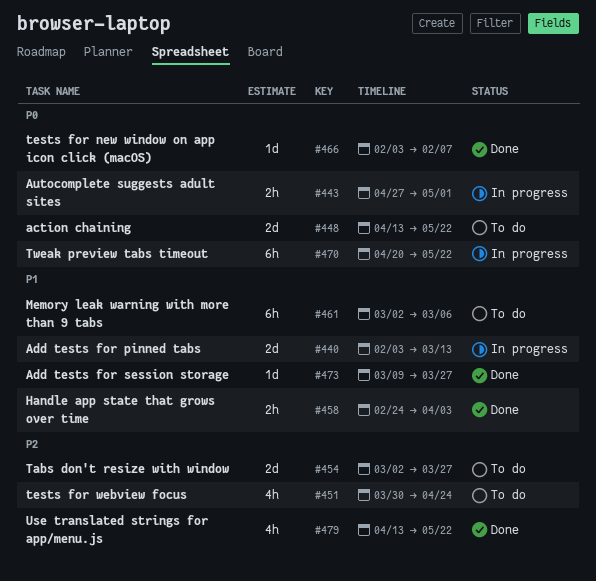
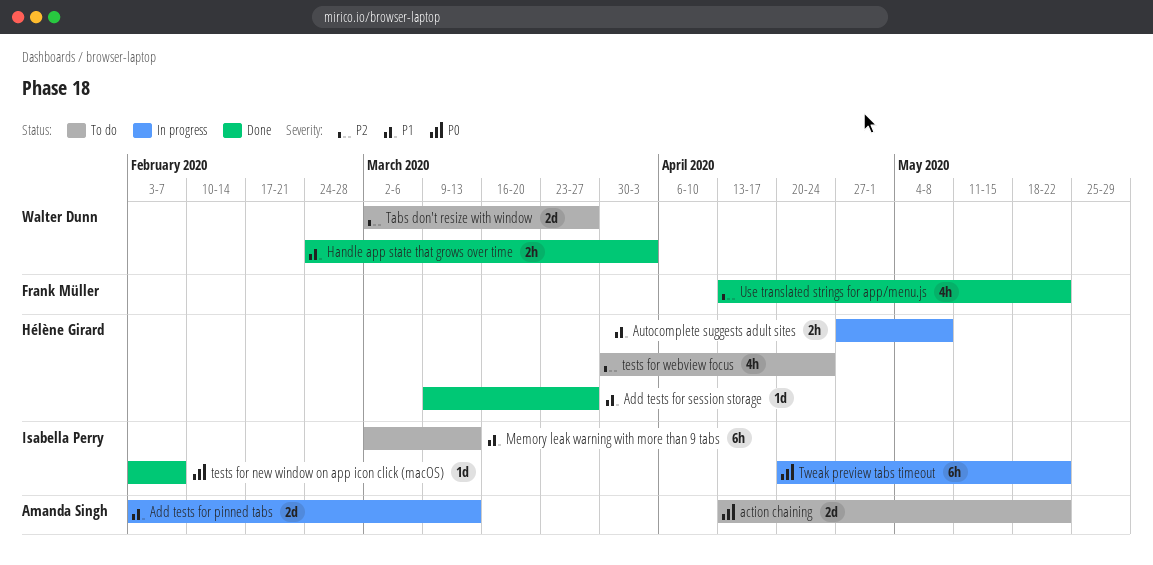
Autocomplete suggests adult sites, priority: P0 -> P1
Autocomplete suggests adult sites, due: May 1 -> May 8
Memory leak warning with more than 9 tabs, due: Mar 6 -> Mar 13

